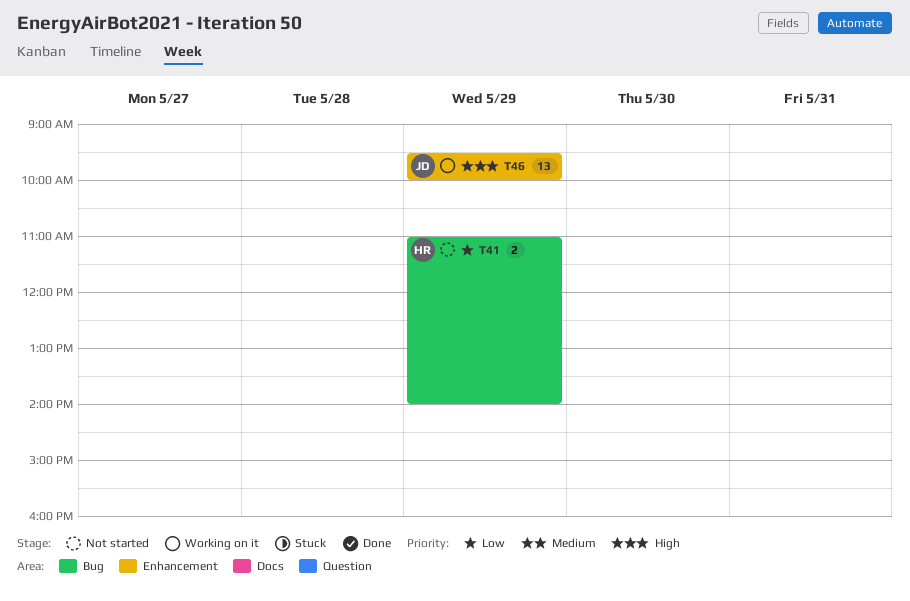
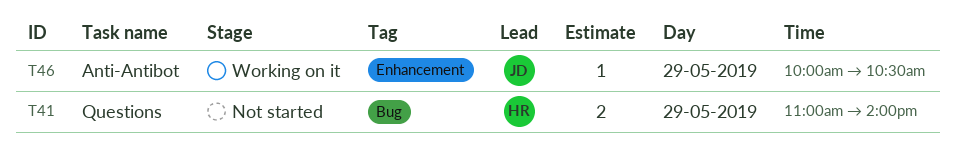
T46, estimate: 13 -> 1
T46, begins: 09:30 -> 10:00
T46, ends: 10:00 -> 10:30

